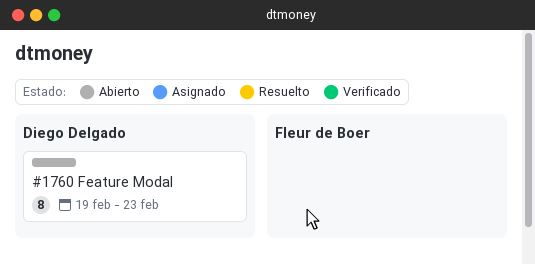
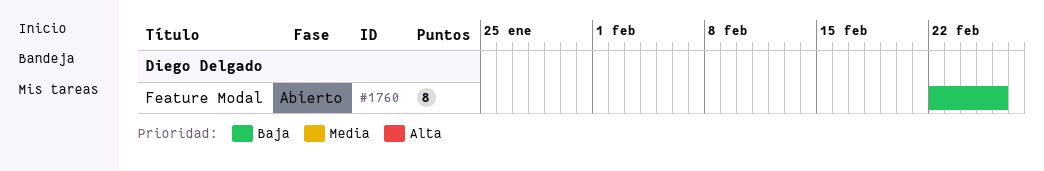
#1760, start: Feb 19 -> Feb 22
#1760, due: Feb 23 -> Feb 26

